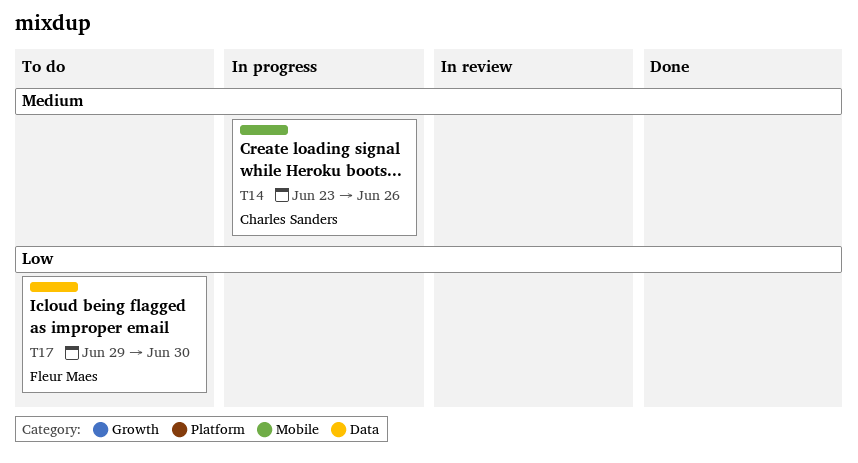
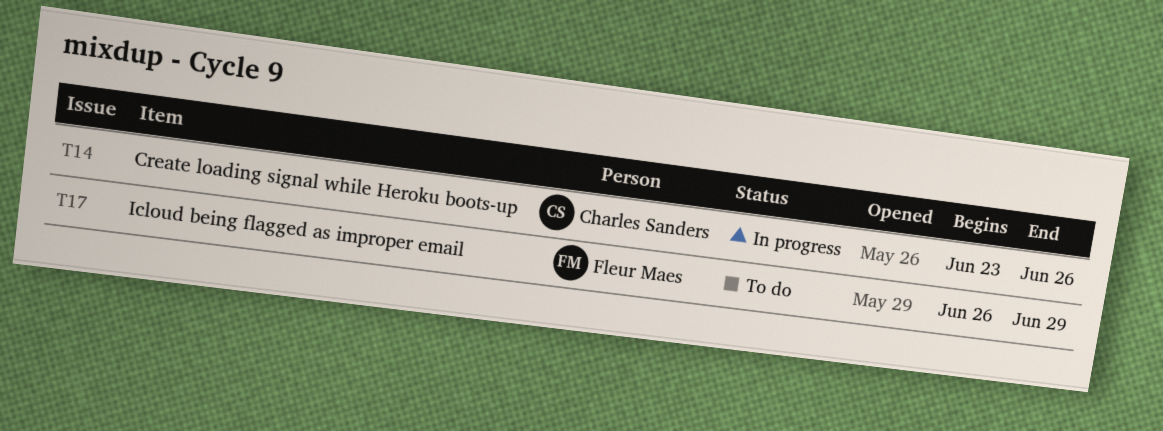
T17, start: Jun 29 -> Jun 26
T17, due: Jun 30 -> Jun 29

